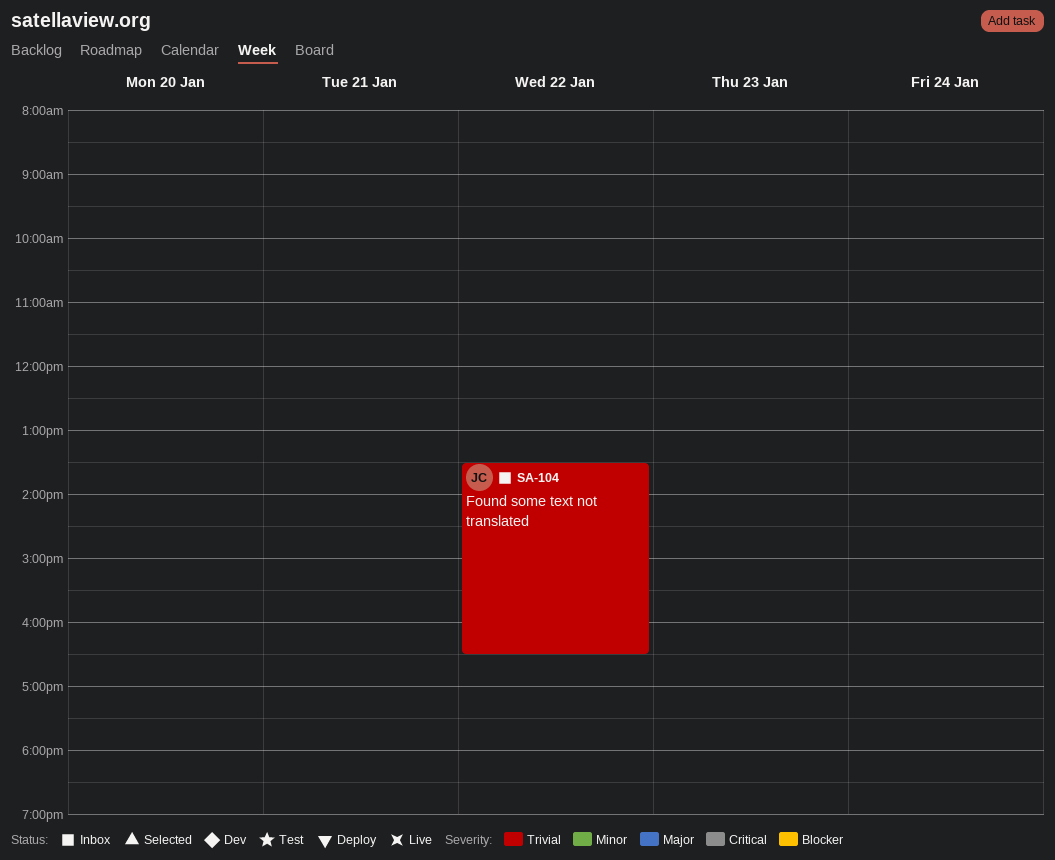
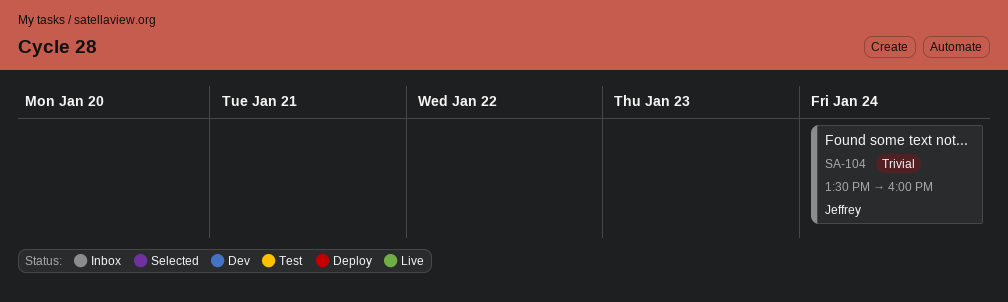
SA-104, day: Jan 22 -> Jan 24
SA-104, ends: 16:30 -> 16:00

